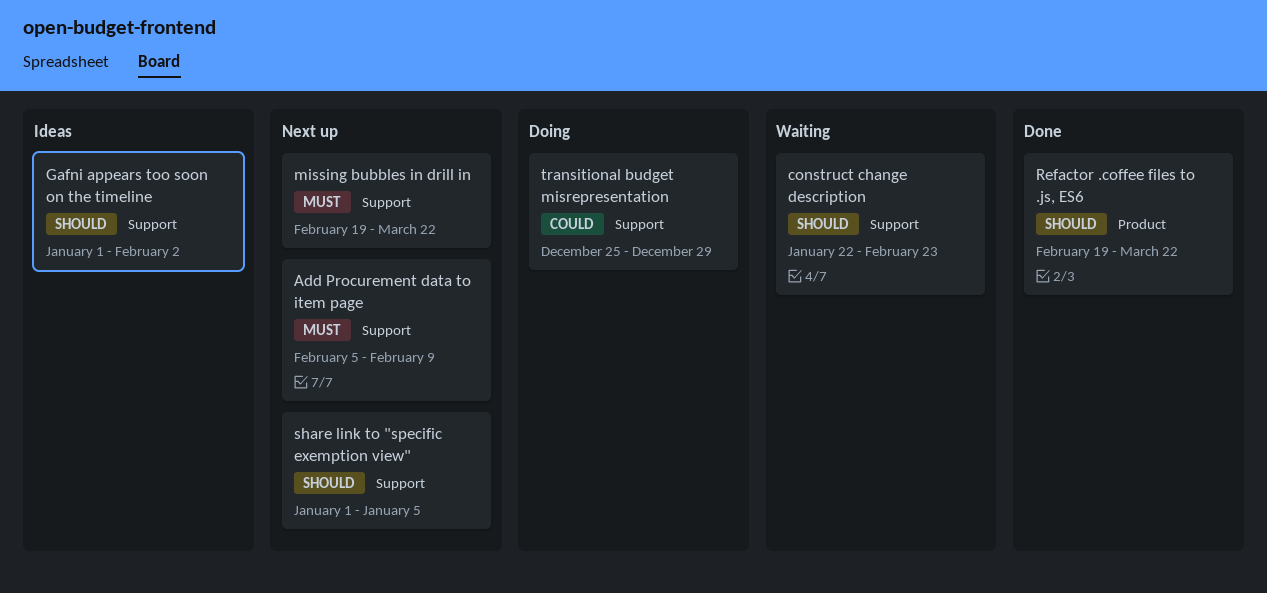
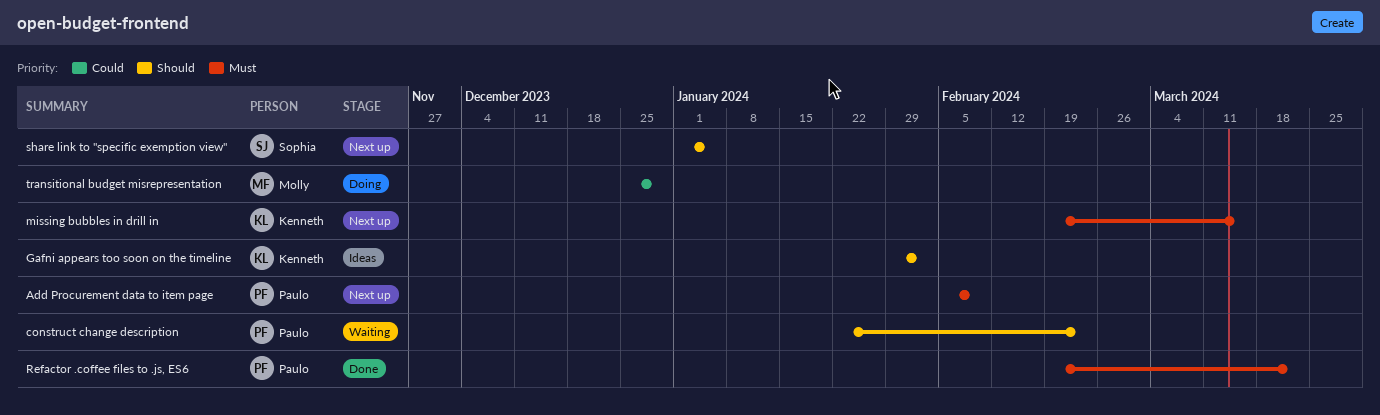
Gafni appears too soon on the timeline, start: Jan 1 -> Jan 29
missing bubbles in drill in, due: Mar 22 -> Mar 15
Refactor .coffee files to .js, ES6, priority: Should -> Must

